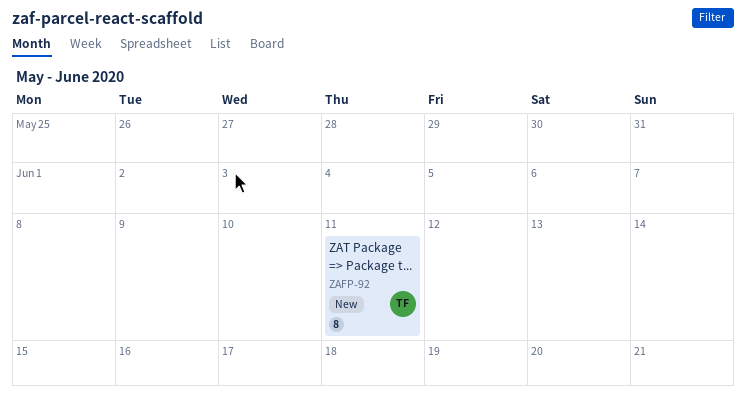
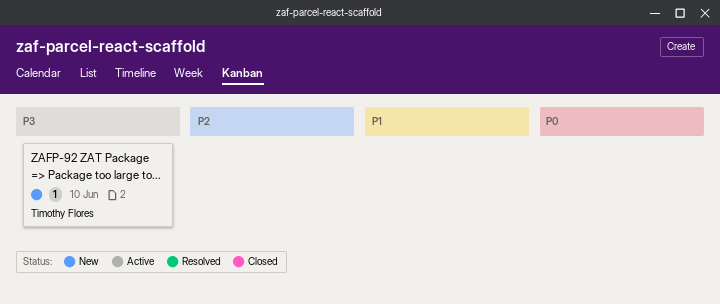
ZAFP-92, estimate: 8 -> 1
ZAFP-92, due: Jun 11 -> Jun 10

